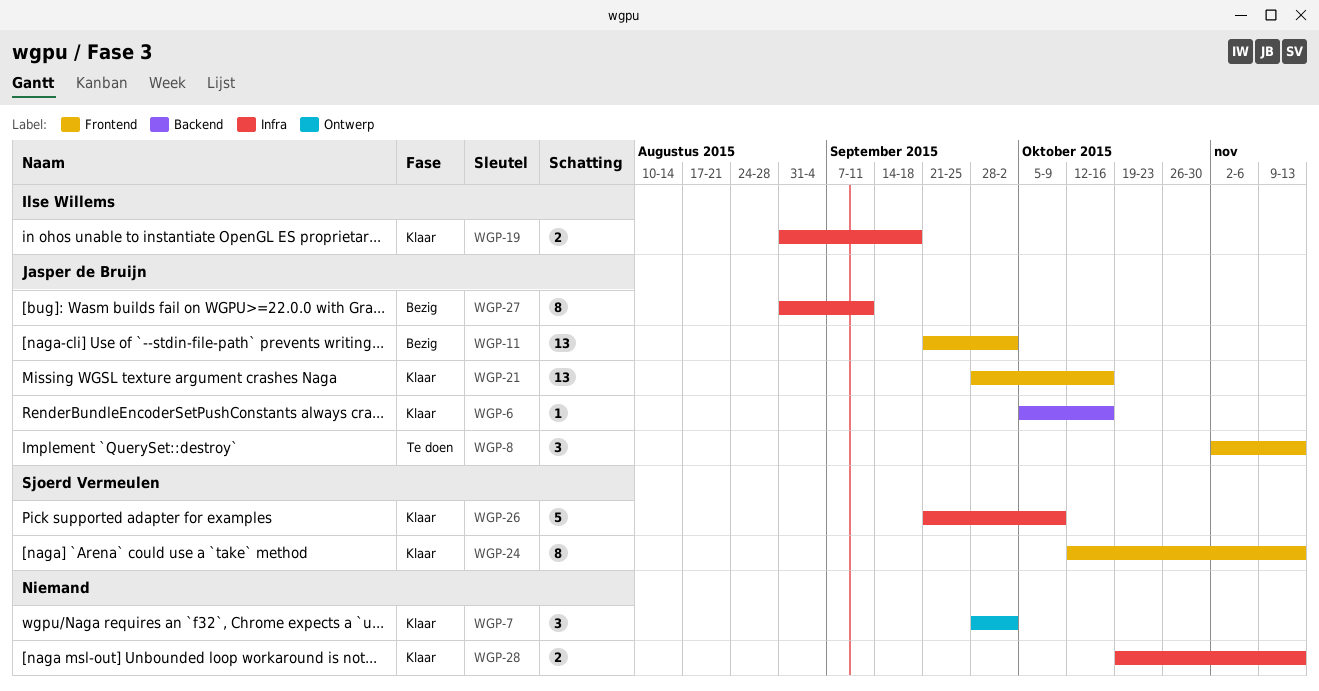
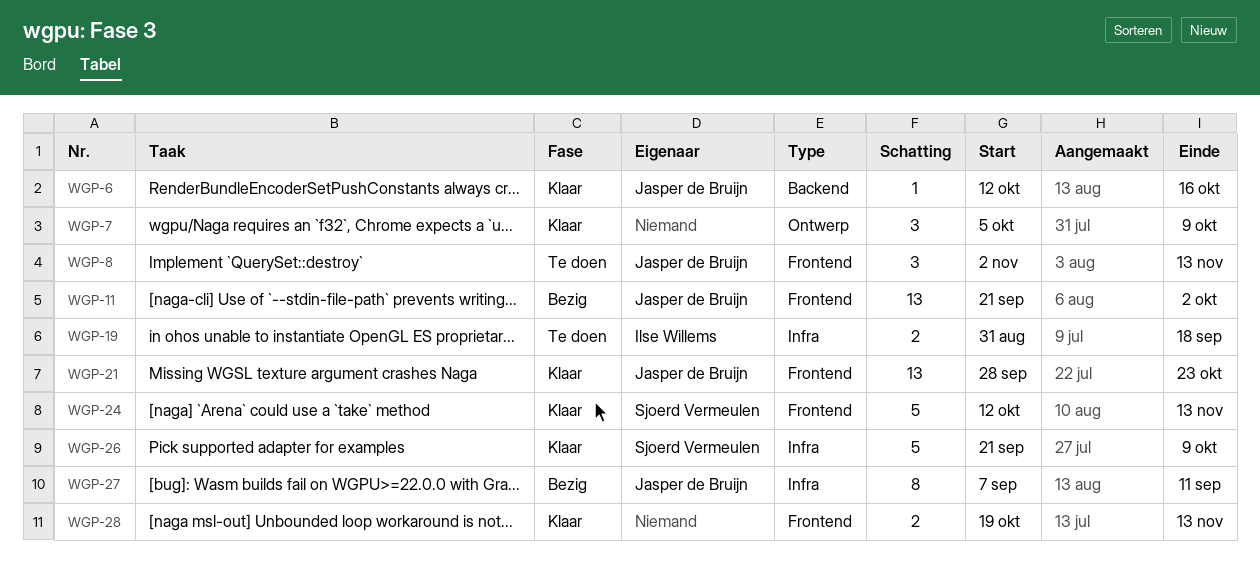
WGP-6, start: Oct 5 -> Oct 12
WGP-7, start: Sep 28 -> Oct 5
WGP-7, due: Oct 2 -> Oct 9
WGP-19, status: Klaar -> Te doen
WGP-21, due: Oct 16 -> Oct 23
WGP-24, estimate: 8 -> 5
WGP-27, start: Aug 31 -> Sep 7
WGP-28, label: Infra -> Frontend

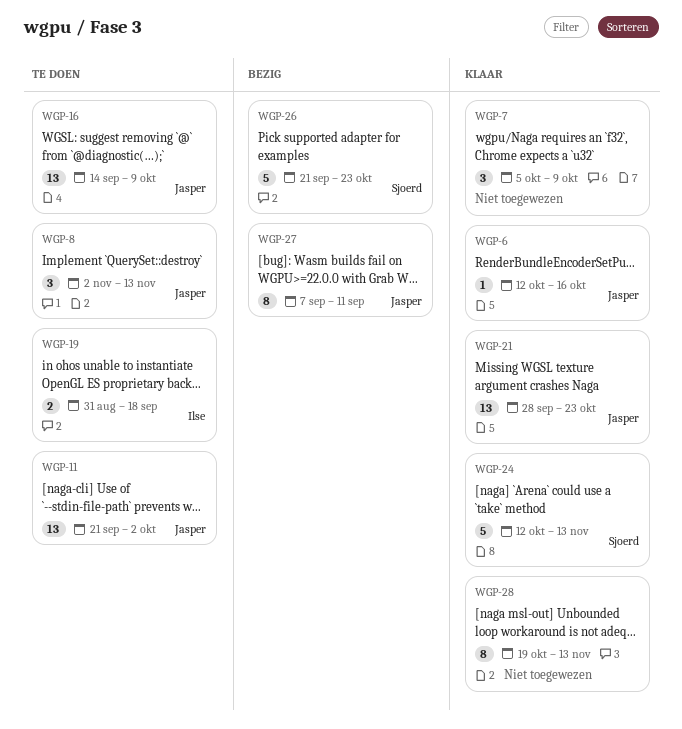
WGP-11, status: Bezig -> Te doen
WGP-16: none -> present
WGP-26, status: Klaar -> Bezig
WGP-26, due: Oct 9 -> Oct 23
WGP-28, estimate: 2 -> 8

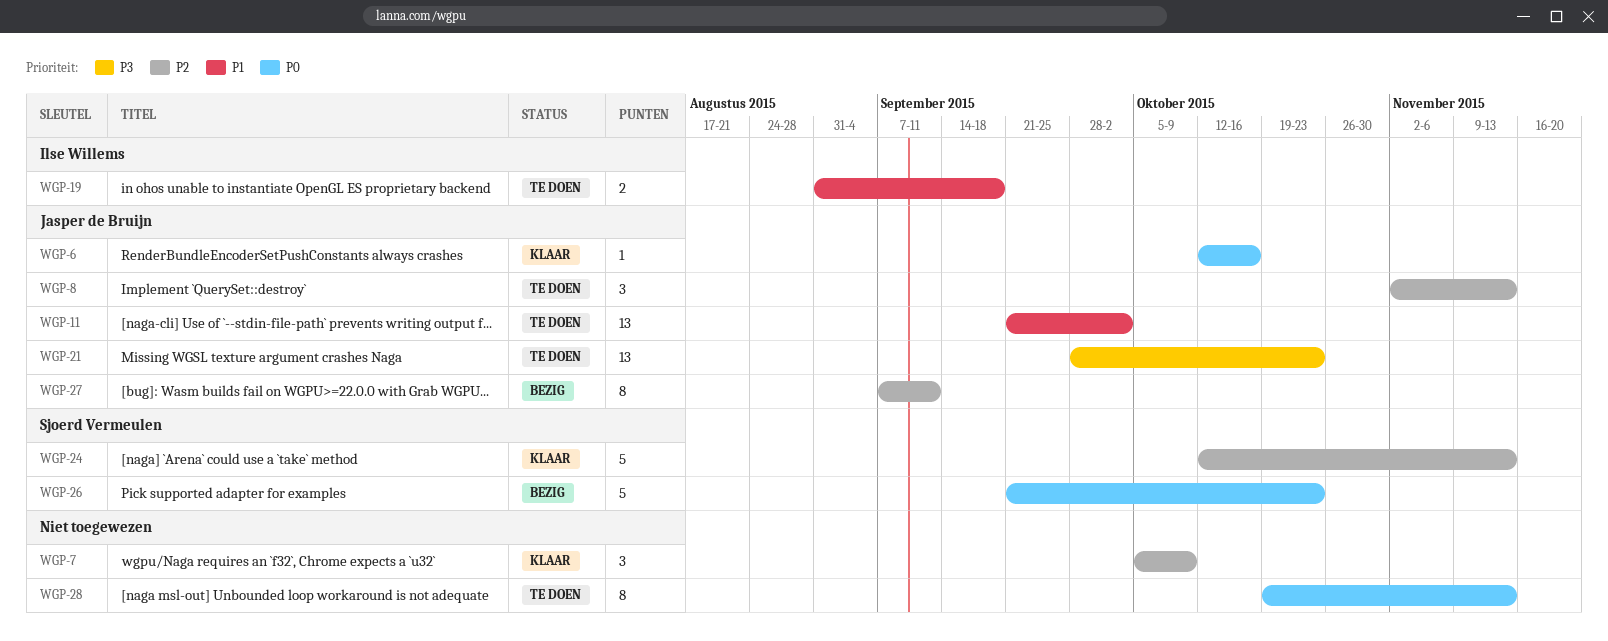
WGP-16: present -> none
WGP-21, status: Klaar -> Te doen
WGP-28, status: Klaar -> Te doen

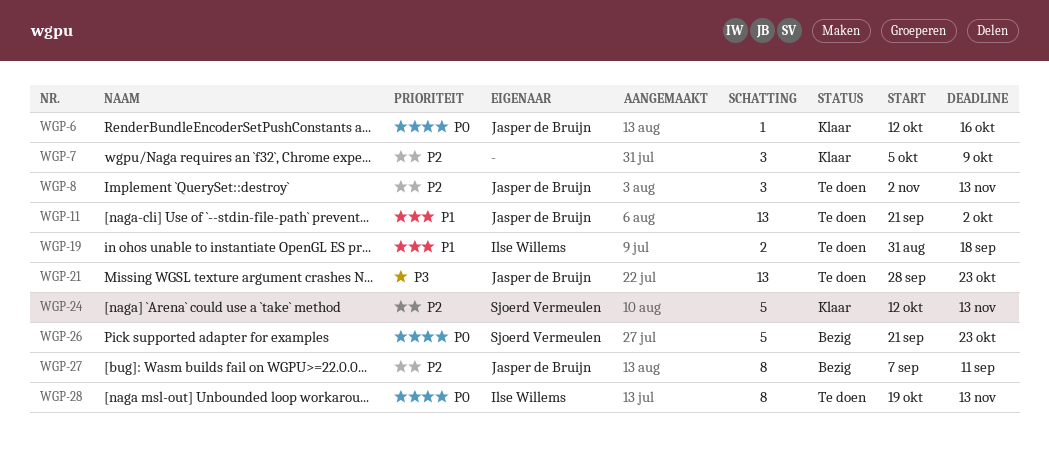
WGP-28, owner: none -> Ilse Willems

